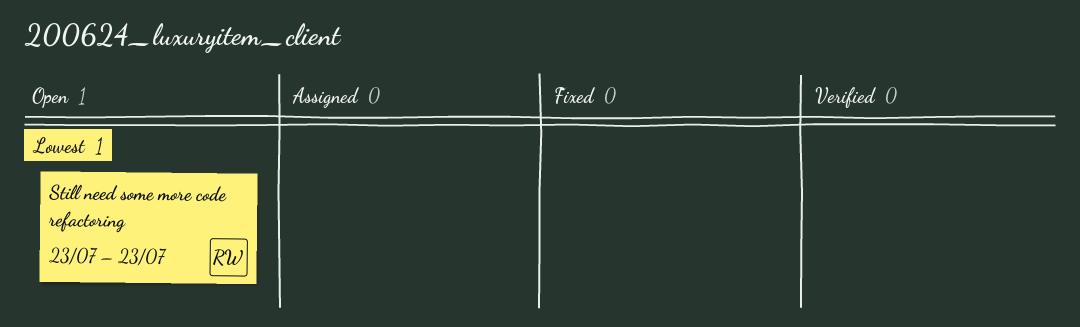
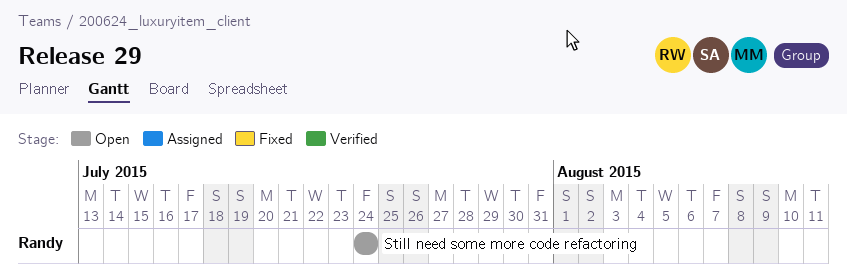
Still need some more code refactoring, start: Jul 23 -> Jul 24
Still need some more code refactoring, due: Jul 23 -> Jul 24

